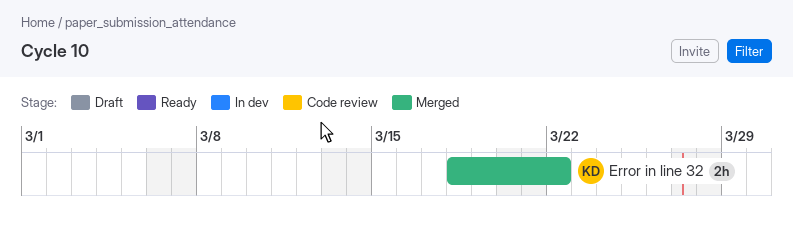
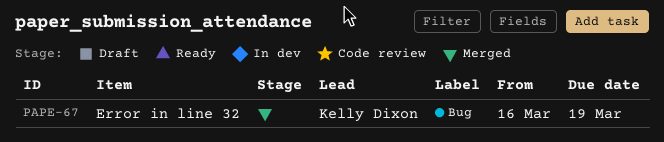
Error in line 32, start: Mar 18 -> Mar 16
Error in line 32, due: Mar 22 -> Mar 19

